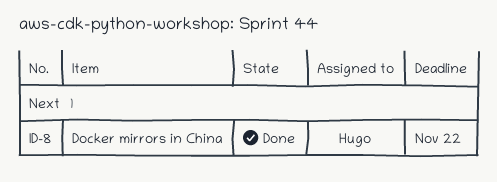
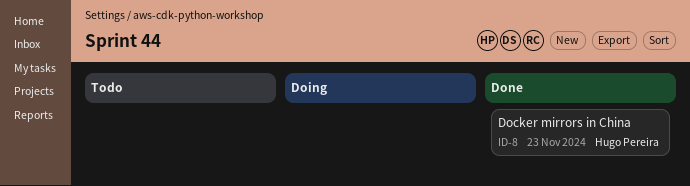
ID-8, due: Nov 22 -> Nov 23

